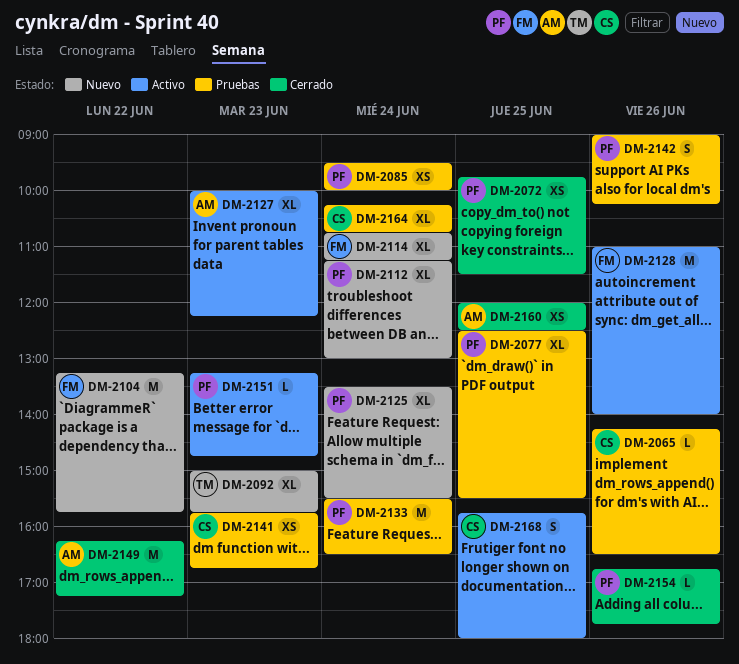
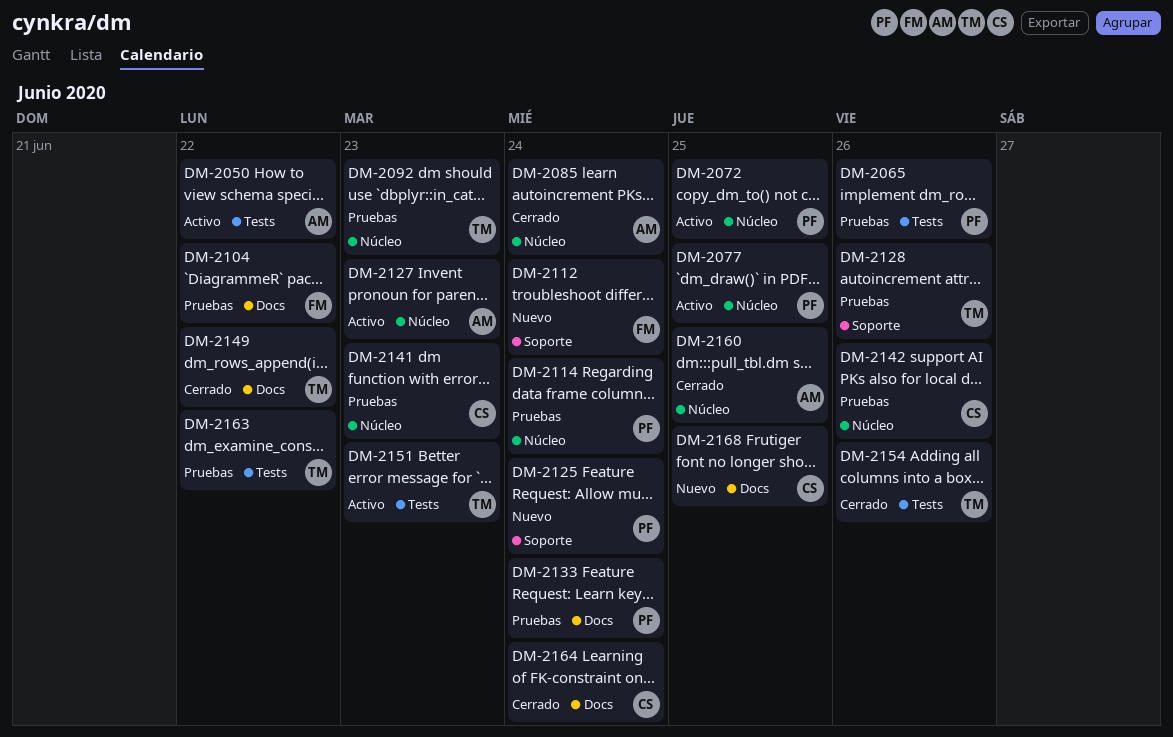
DM-2050: none -> present
DM-2065, owner: CS -> PF
DM-2072, status: Cerrado -> Activo
DM-2077, status: Pruebas -> Activo
DM-2085, status: Pruebas -> Cerrado
DM-2085, owner: PF -> AM
DM-2092, status: Nuevo -> Pruebas
DM-2104, status: Nuevo -> Pruebas
DM-2112, owner: PF -> FM
DM-2114, status: Nuevo -> Pruebas
DM-2114, owner: FM -> PF
DM-2128, status: Activo -> Pruebas
DM-2128, owner: FM -> TM
DM-2142, owner: PF -> CS
DM-2149, owner: AM -> TM
DM-2151, owner: PF -> TM
DM-2154, owner: PF -> TM
DM-2163: none -> present
DM-2164, status: Pruebas -> Cerrado
DM-2168, status: Activo -> Nuevo

